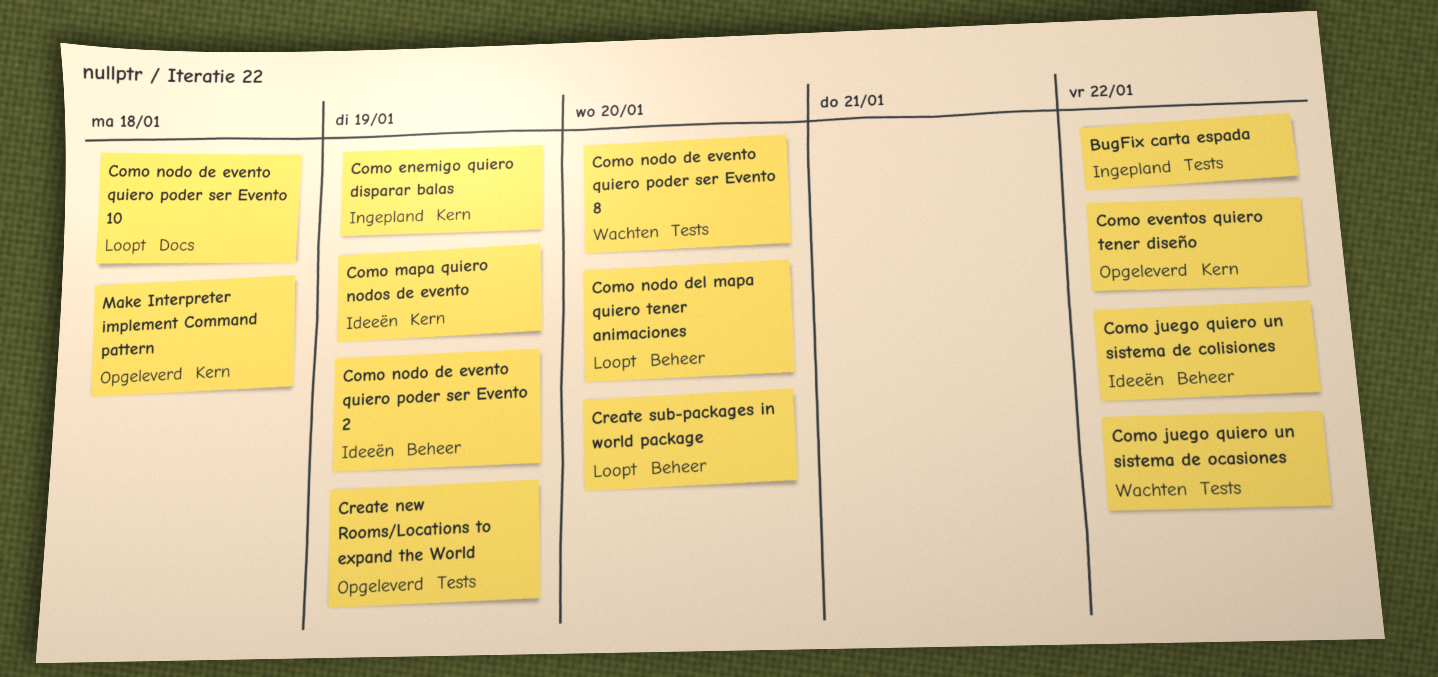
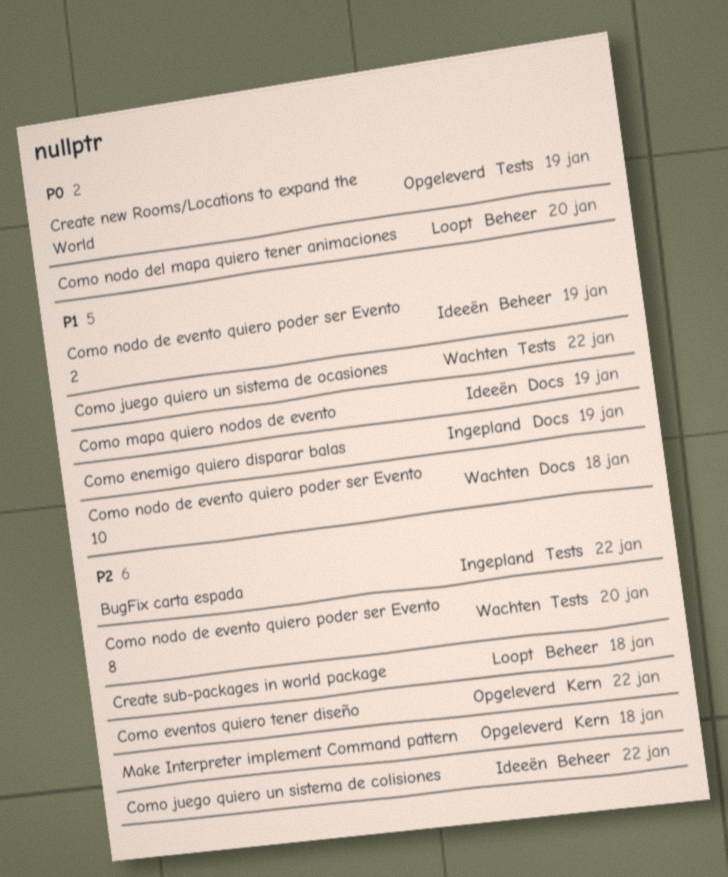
Como enemigo quiero disparar balas, label: Kern -> Docs
Como mapa quiero nodos de evento, label: Kern -> Docs
Como nodo de evento quiero poder ser Evento 10, status: Loopt -> Wachten
Create sub-packages in world package, due: Jan 20 -> Jan 18

